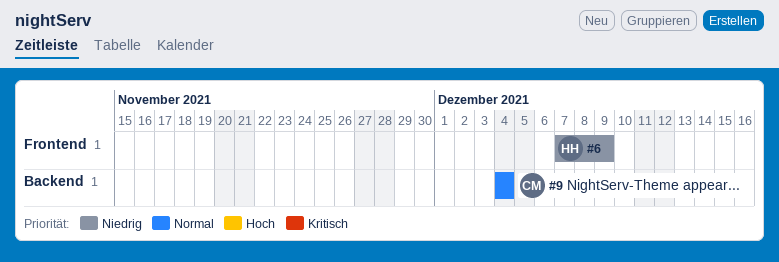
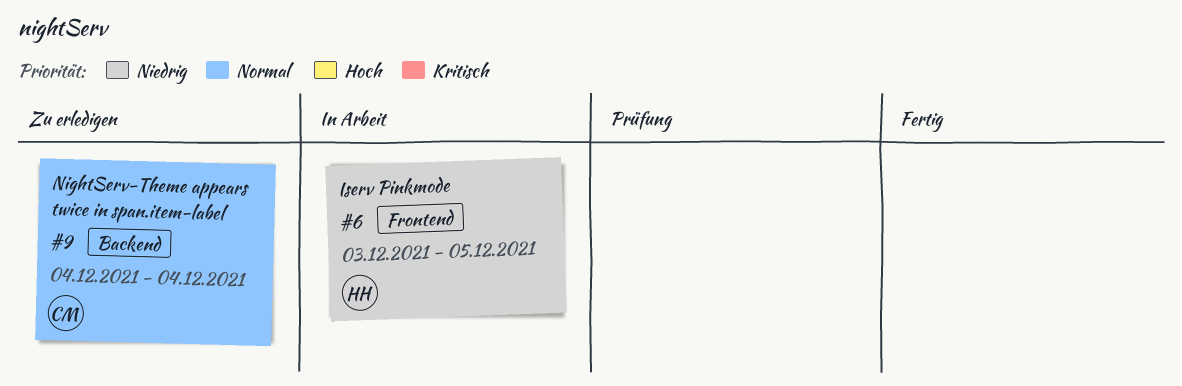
#6, start: Dec 7 -> Dec 3
#6, due: Dec 9 -> Dec 5

